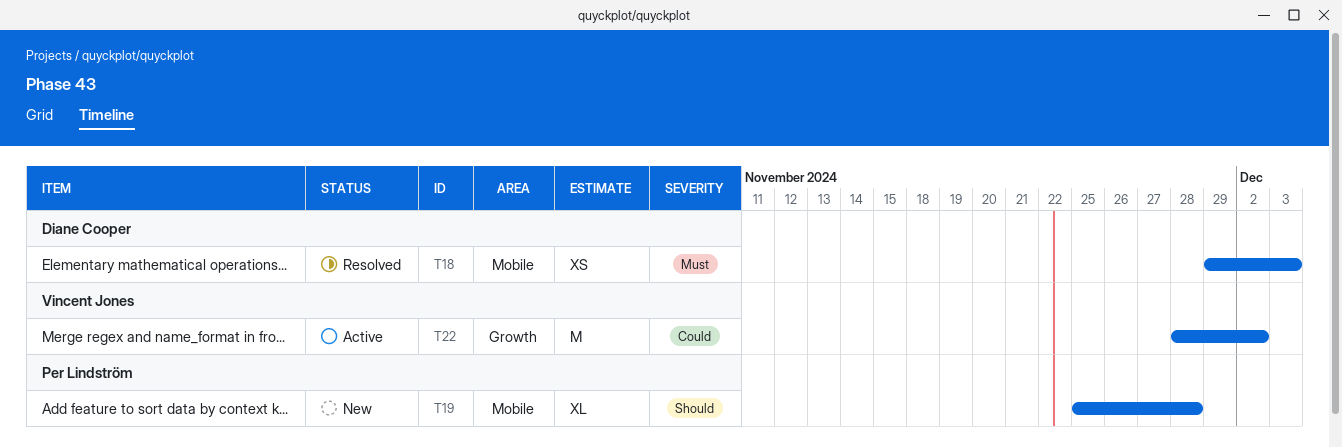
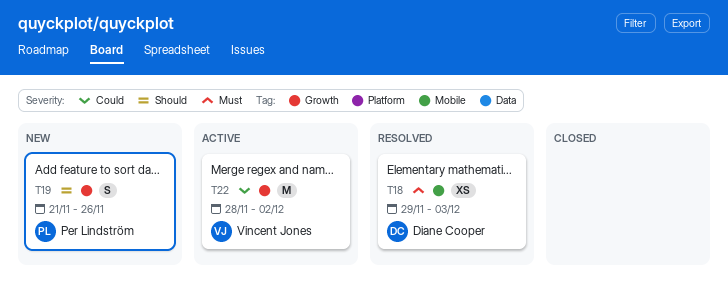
T19, label: Mobile -> Growth
T19, estimate: XL -> S
T19, start: Nov 25 -> Nov 21
T19, due: Nov 28 -> Nov 26

